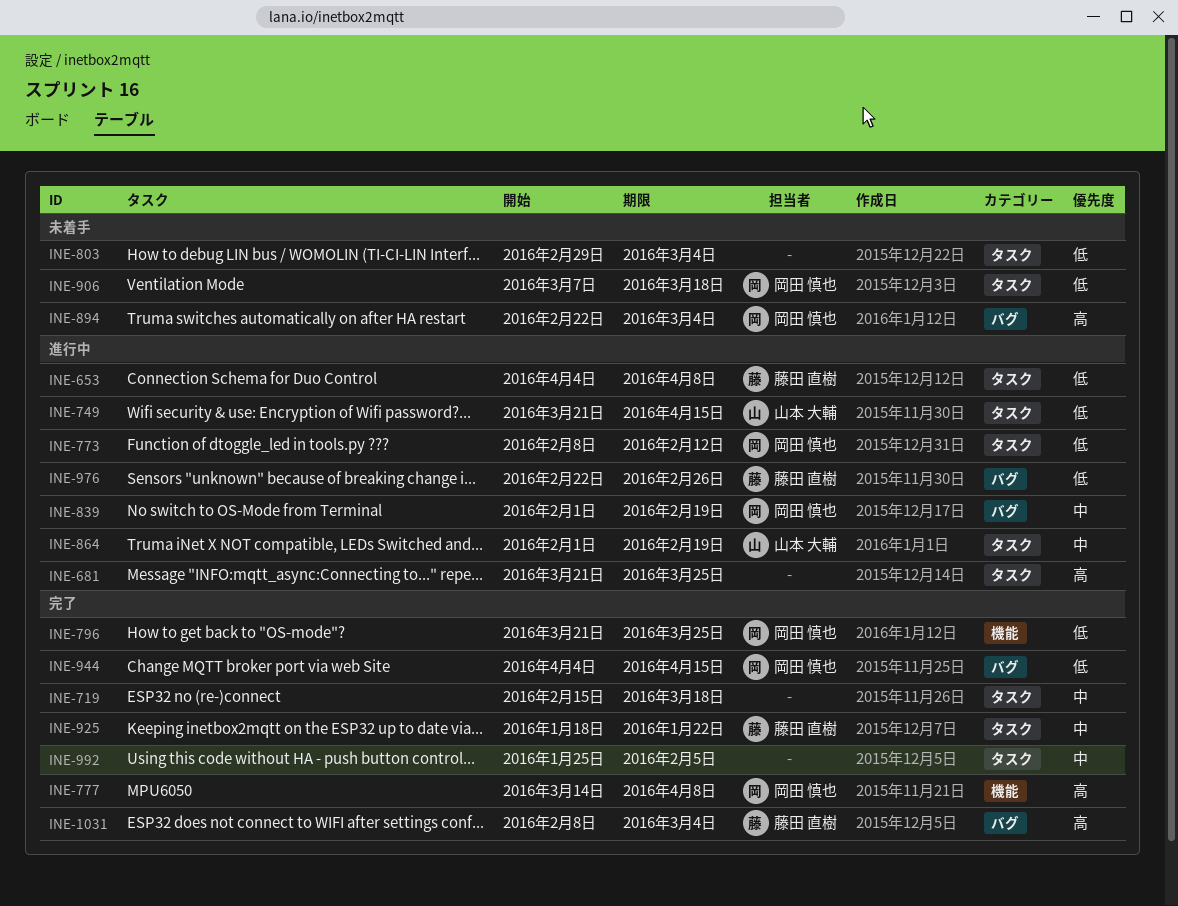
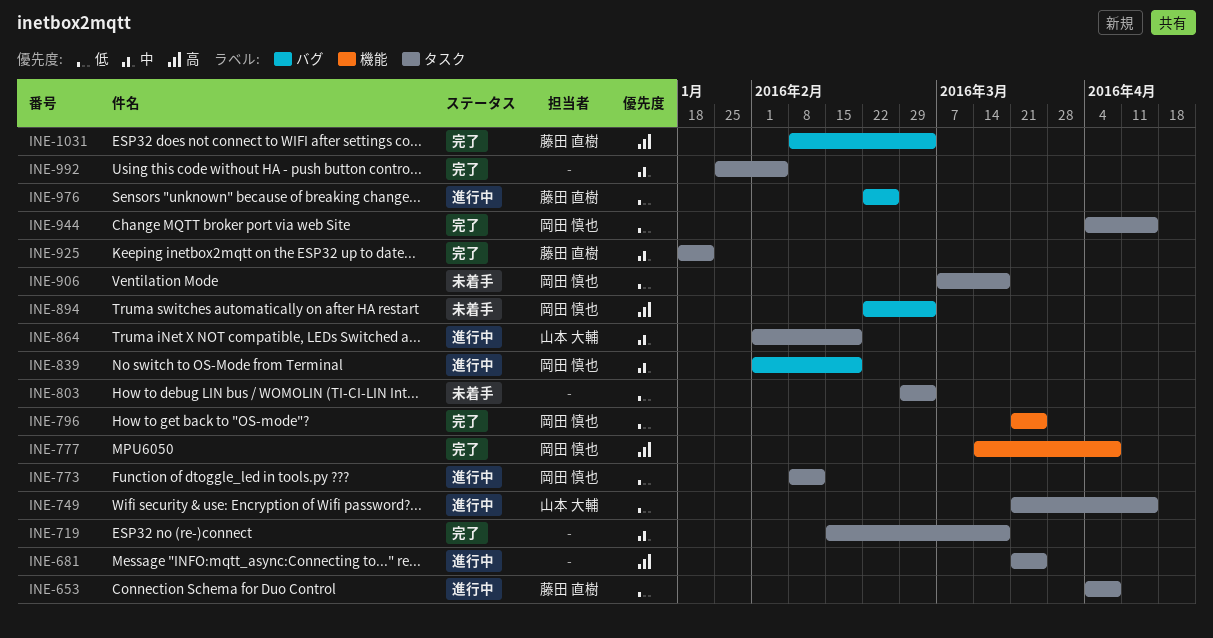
INE-944, label: バグ -> タスク

